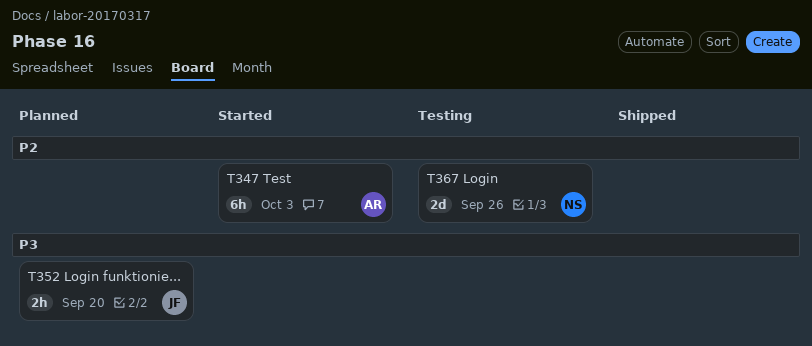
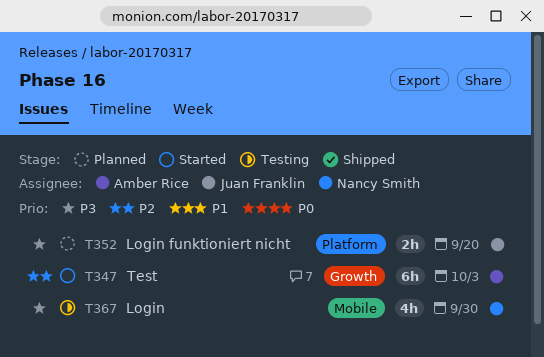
T367, priority: P2 -> P3
T367, estimate: 2d -> 4h
T367, due: Sep 26 -> Sep 30

